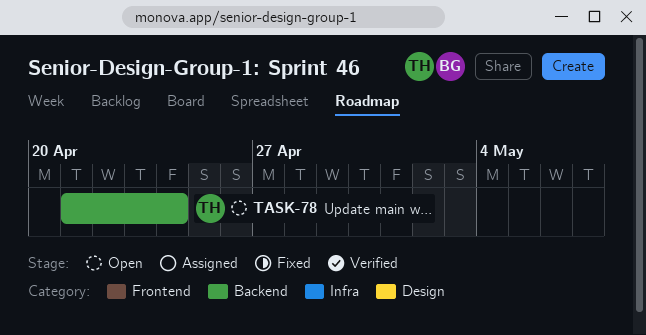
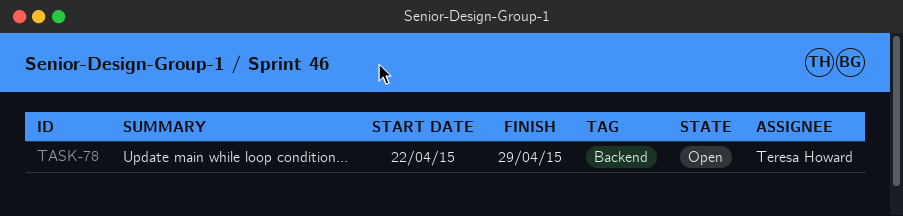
TASK-78, start: Apr 21 -> Apr 22
TASK-78, due: Apr 24 -> Apr 29

